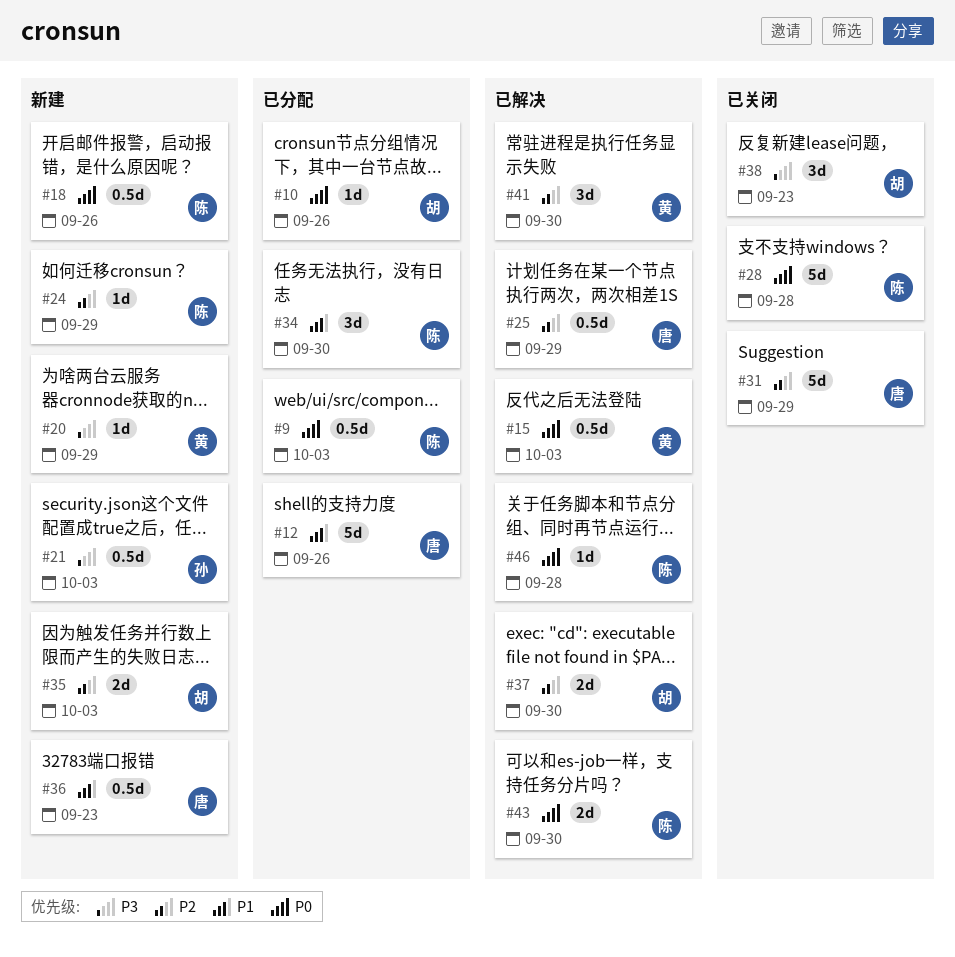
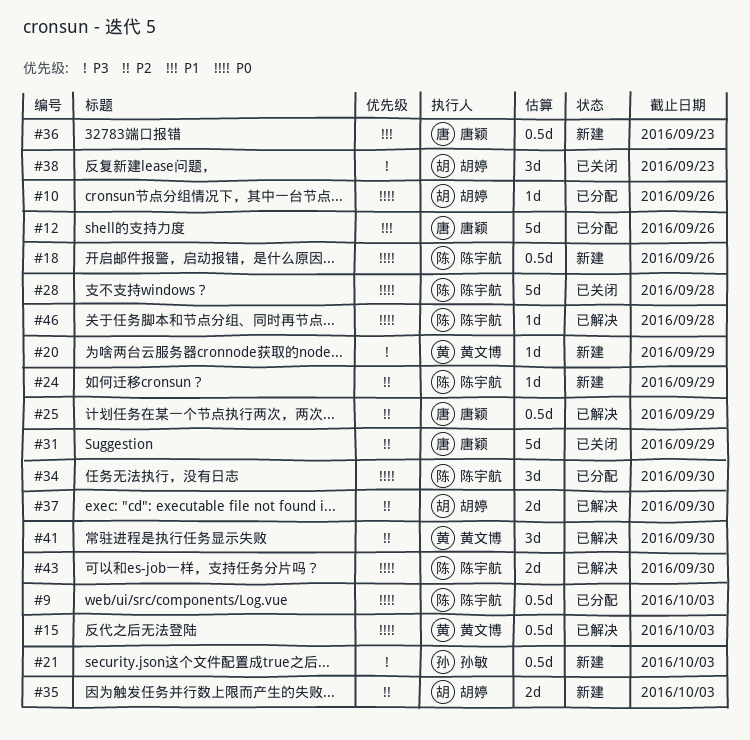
#34, priority: P1 -> P0

